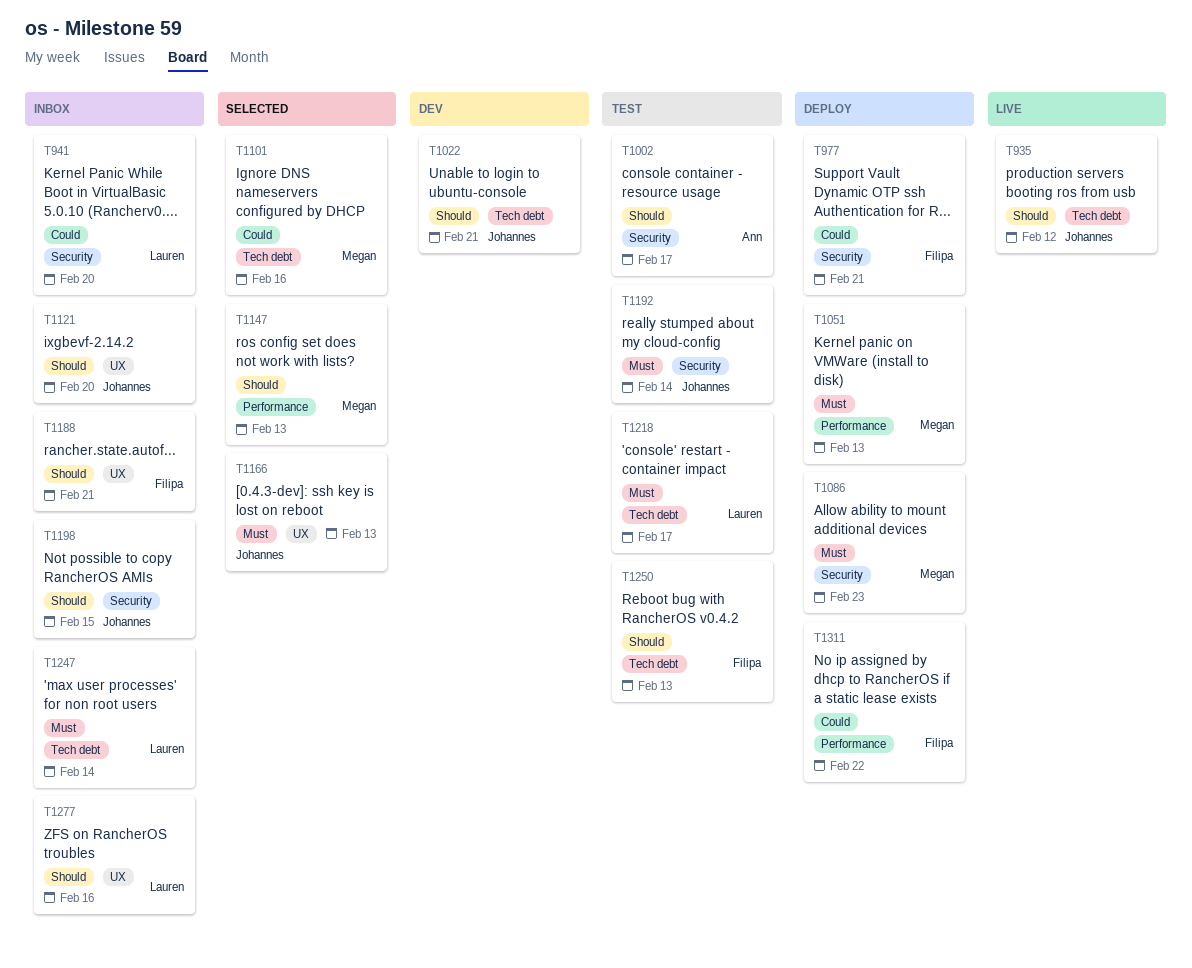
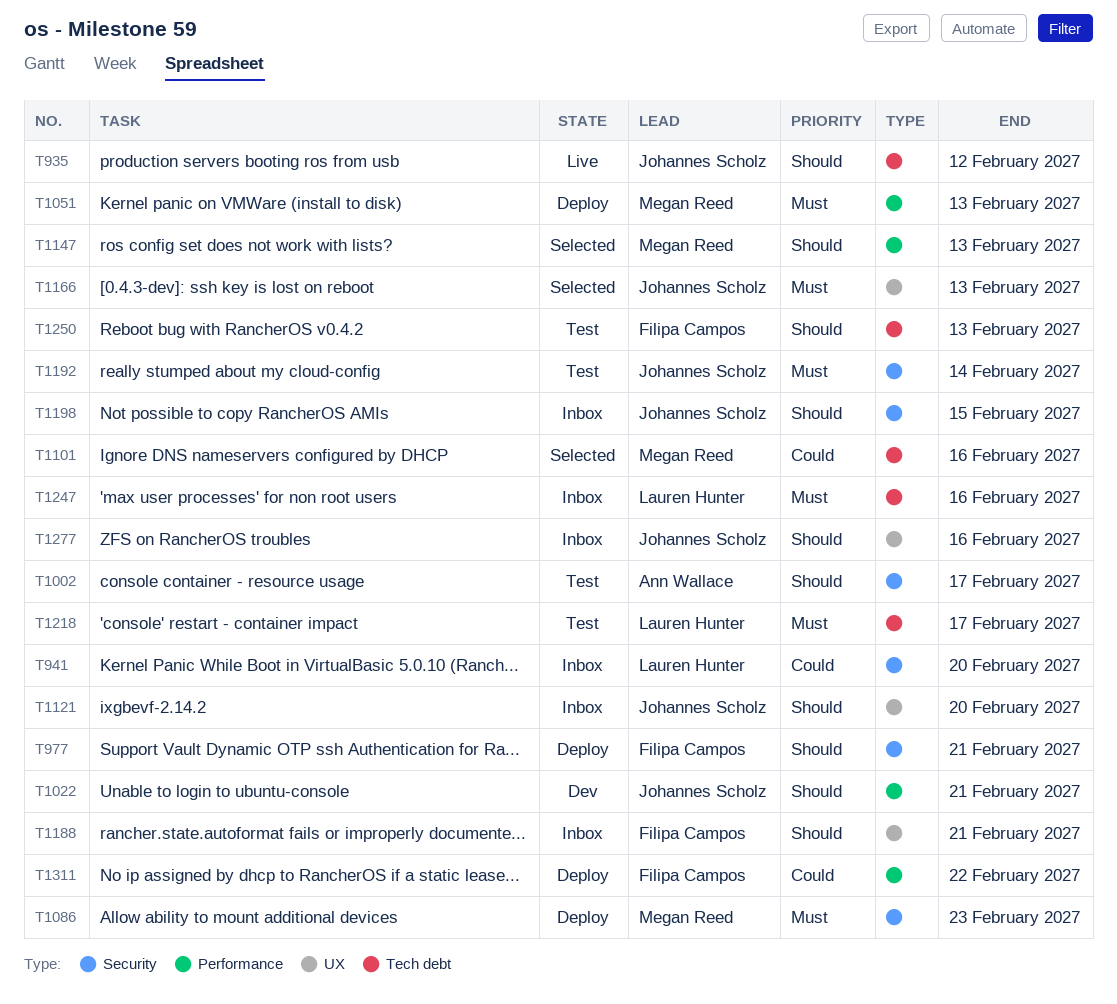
T977, priority: Could -> Should
T1022, label: Tech debt -> Performance
T1247, due: Feb 14 -> Feb 16
T1277, owner: Lauren Hunter -> Johannes Scholz

